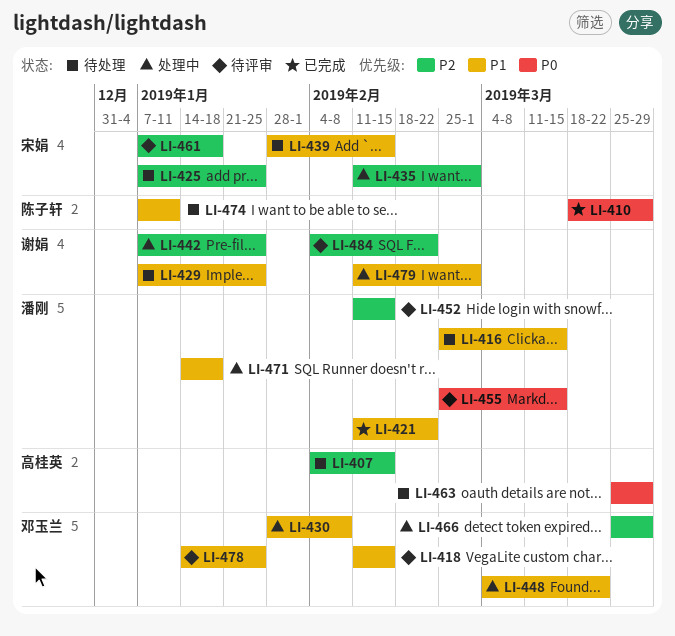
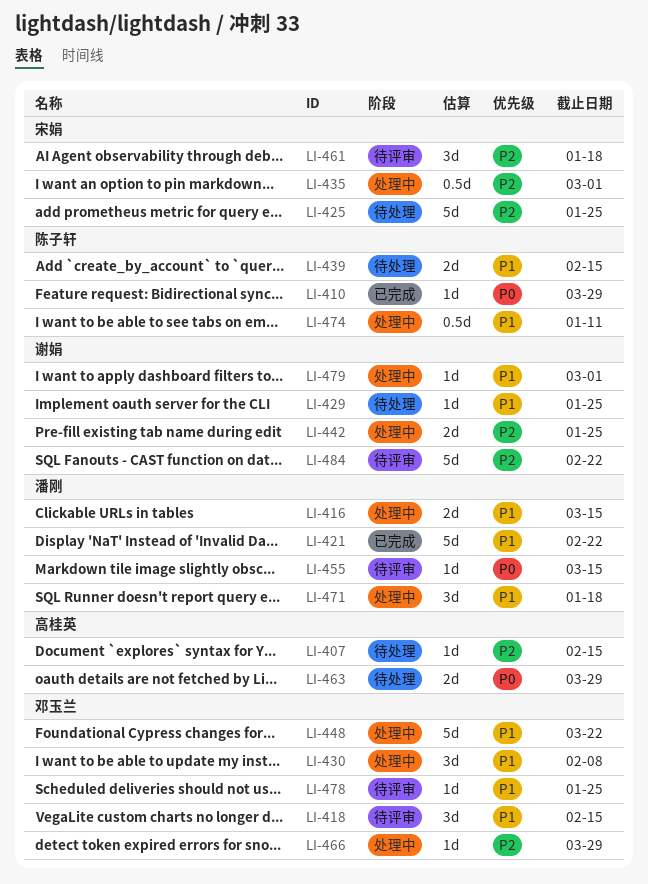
LI-416, status: 待处理 -> 处理中
LI-439, owner: 宋娟 -> 陈子轩
LI-452: present -> none
LI-474, status: 待处理 -> 处理中

